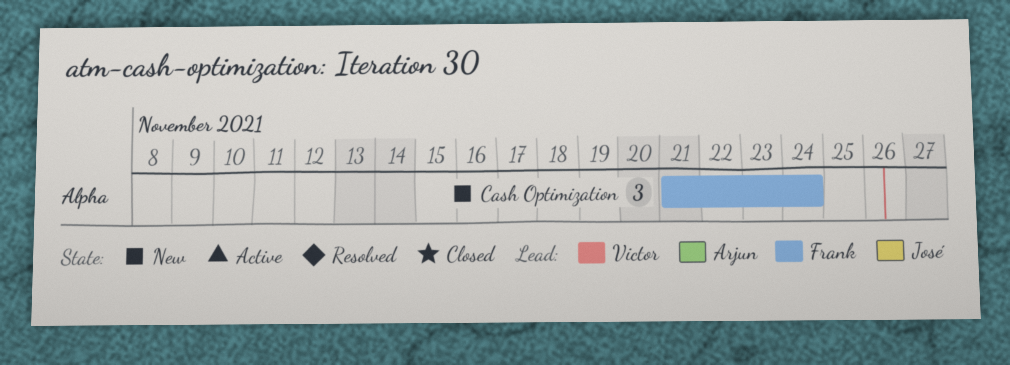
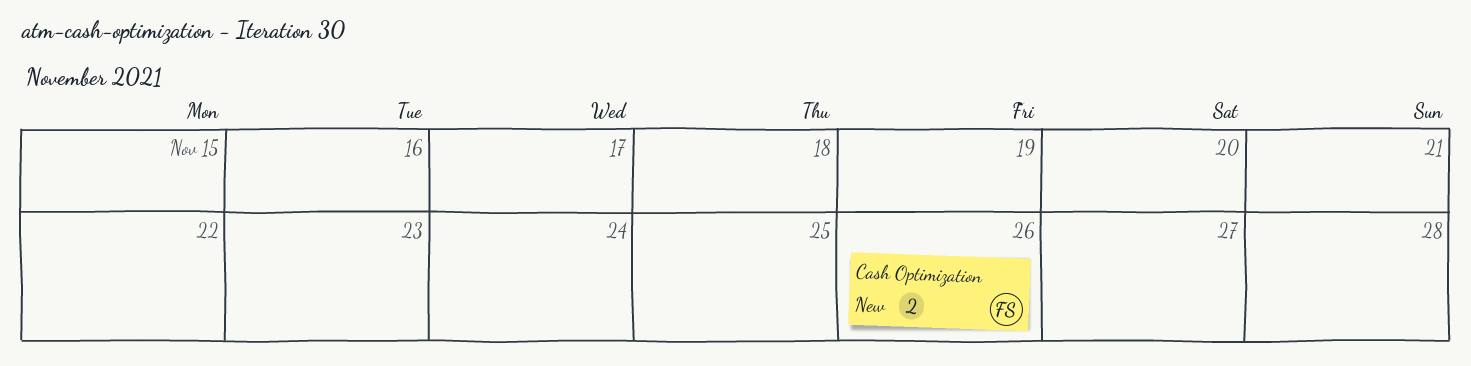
Cash Optimization, estimate: 3 -> 2
Cash Optimization, due: Nov 24 -> Nov 26

